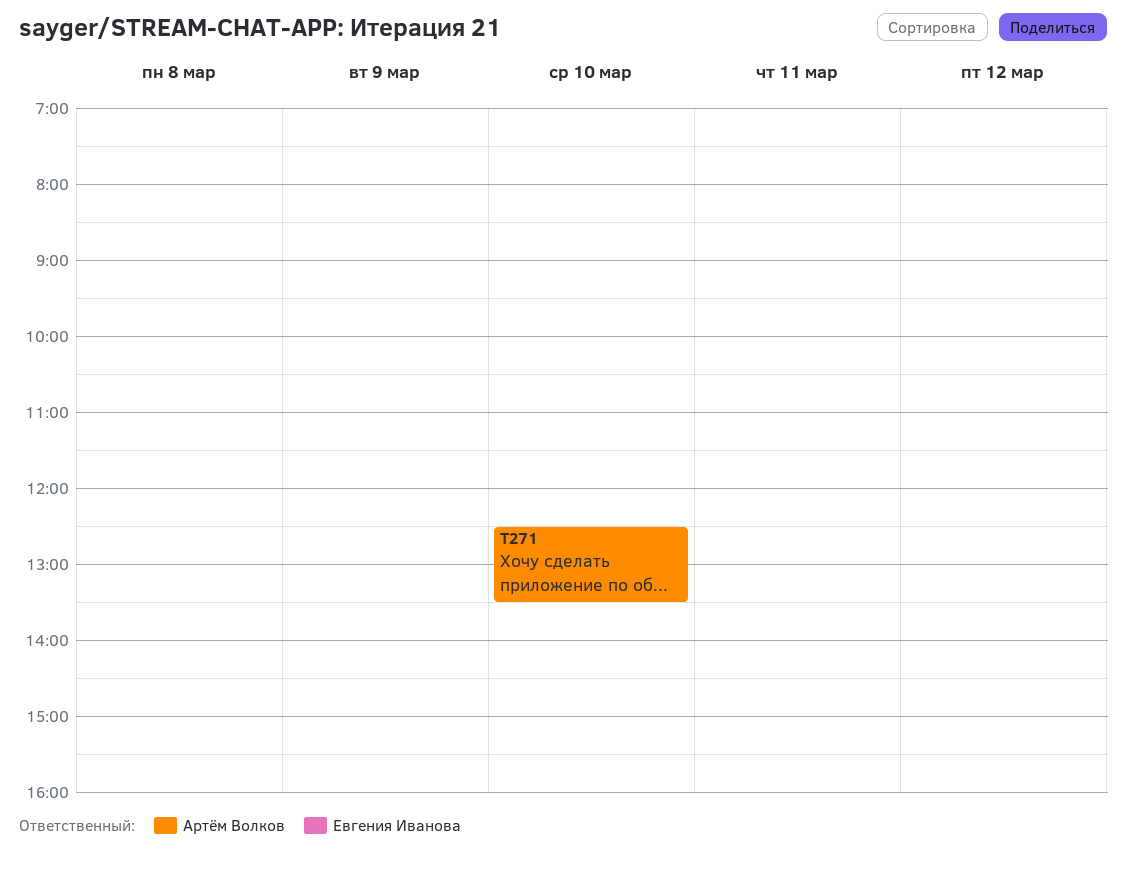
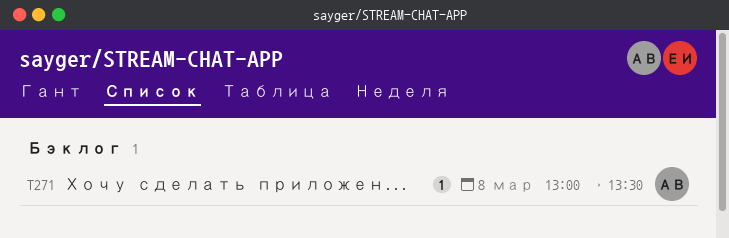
T271, day: Mar 10 -> Mar 8
T271, begins: 12:30 -> 13:00

